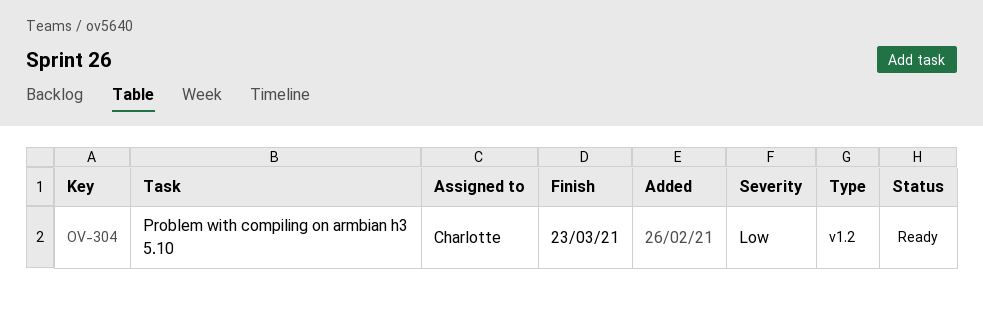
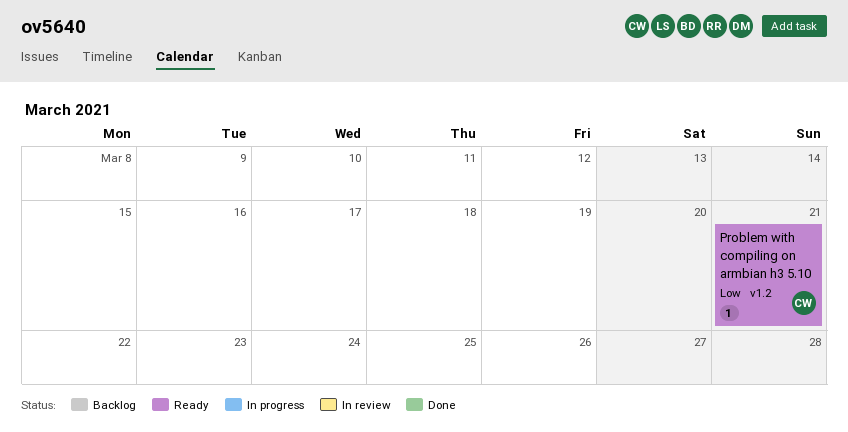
Problem with compiling on armbian h3 5.10, due: Mar 23 -> Mar 21

